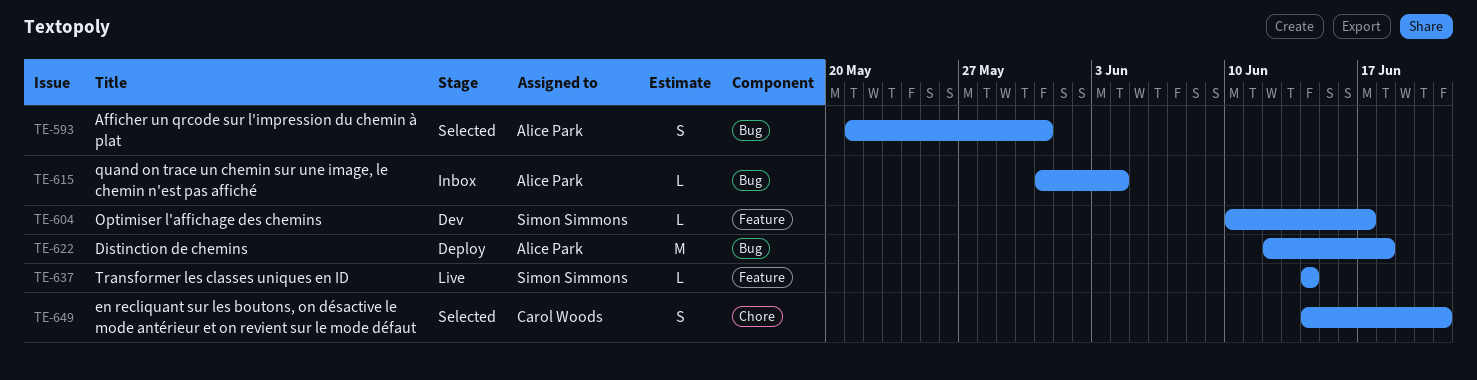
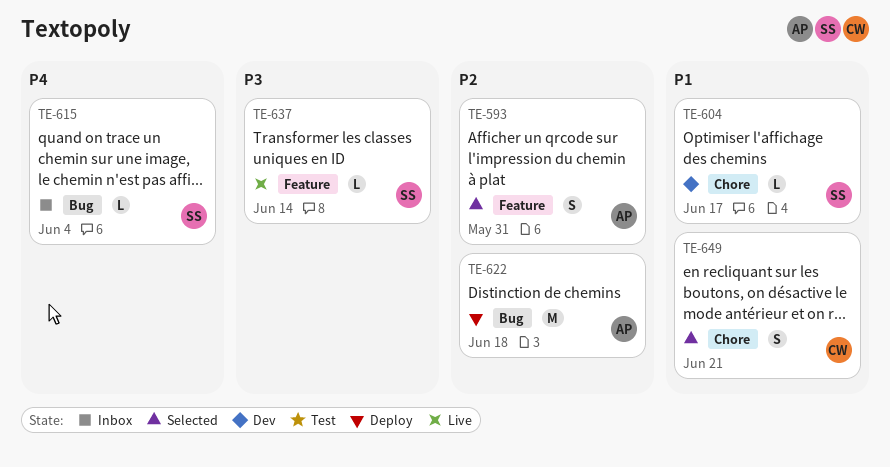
TE-593, label: Bug -> Feature
TE-604, label: Feature -> Chore
TE-615, owner: Alice Park -> Simon Simmons

